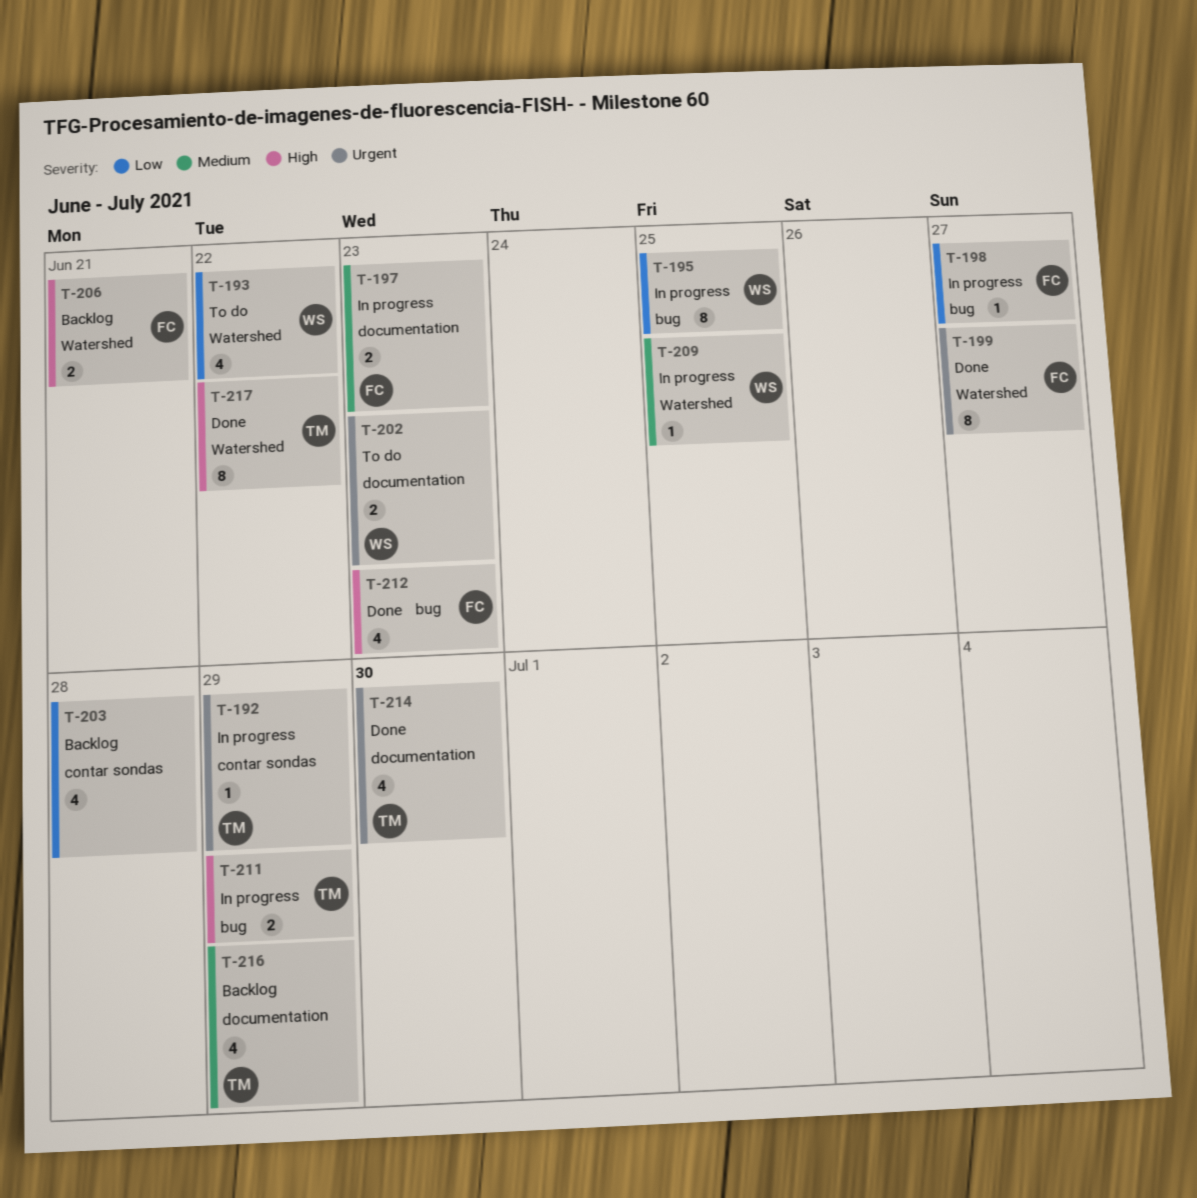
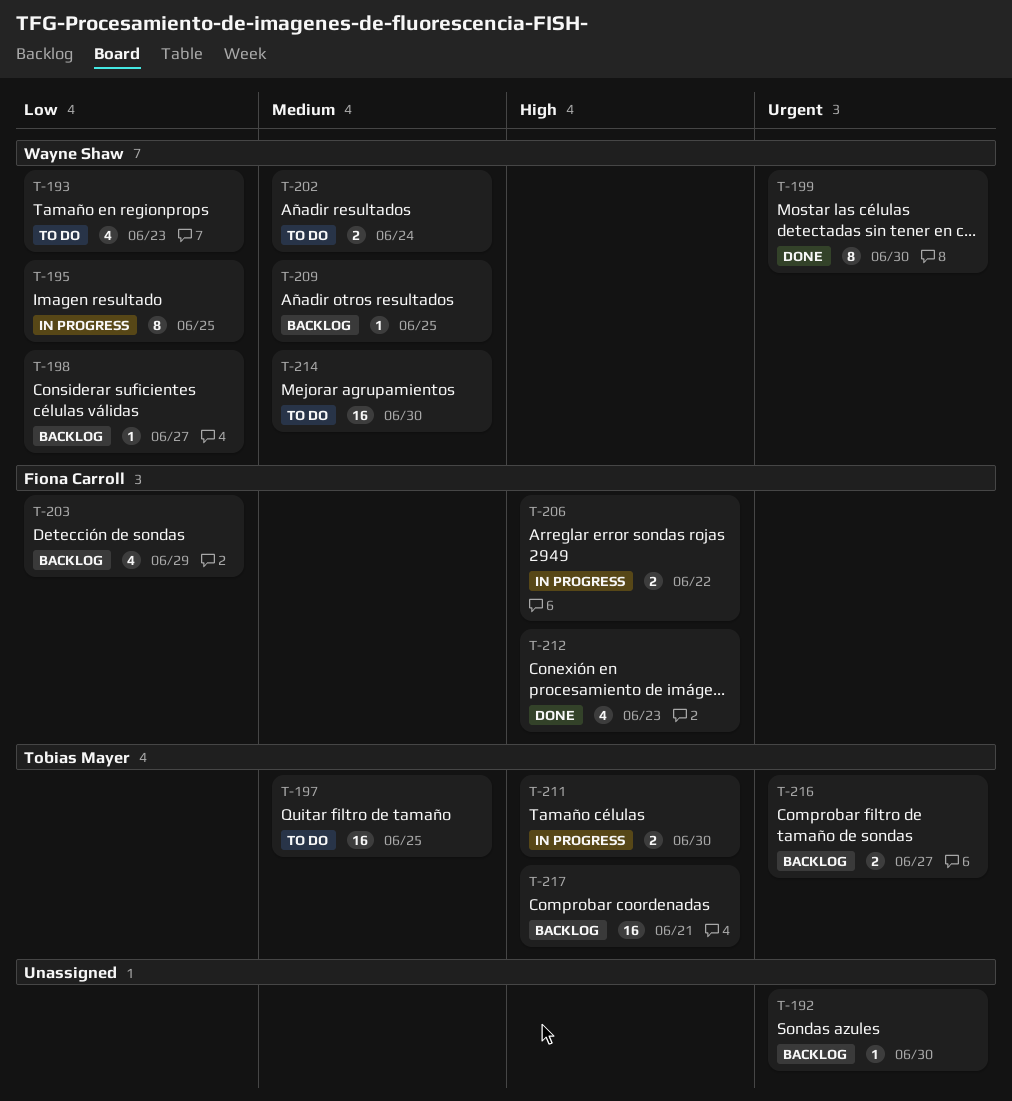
T-192, status: In progress -> Backlog
T-192, owner: Tobias Mayer -> none
T-192, due: Jun 29 -> Jun 30
T-193, due: Jun 22 -> Jun 23
T-197, status: In progress -> To do
T-197, owner: Fiona Carroll -> Tobias Mayer
T-197, estimate: 2 -> 16
T-197, due: Jun 23 -> Jun 25
T-198, status: In progress -> Backlog
T-198, owner: Fiona Carroll -> Wayne Shaw
T-199, owner: Fiona Carroll -> Wayne Shaw
T-199, due: Jun 27 -> Jun 30
T-202, priority: Urgent -> Medium
T-202, due: Jun 23 -> Jun 24
T-203, owner: none -> Fiona Carroll
T-203, due: Jun 28 -> Jun 29
T-206, status: Backlog -> In progress
T-206, due: Jun 21 -> Jun 22
T-209, status: In progress -> Backlog
T-211, due: Jun 29 -> Jun 30
T-214, status: Done -> To do
T-214, owner: Tobias Mayer -> Wayne Shaw
T-214, priority: Urgent -> Medium
T-214, estimate: 4 -> 16
T-216, priority: Medium -> Urgent
T-216, estimate: 4 -> 2
T-216, due: Jun 29 -> Jun 27
T-217, status: Done -> Backlog
T-217, estimate: 8 -> 16
T-217, due: Jun 22 -> Jun 21

